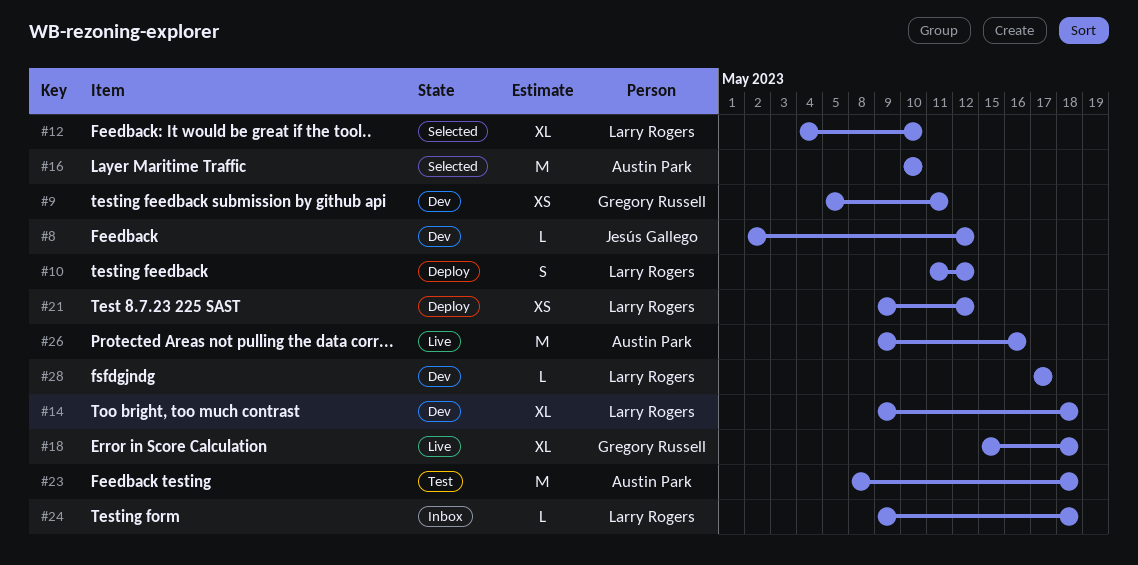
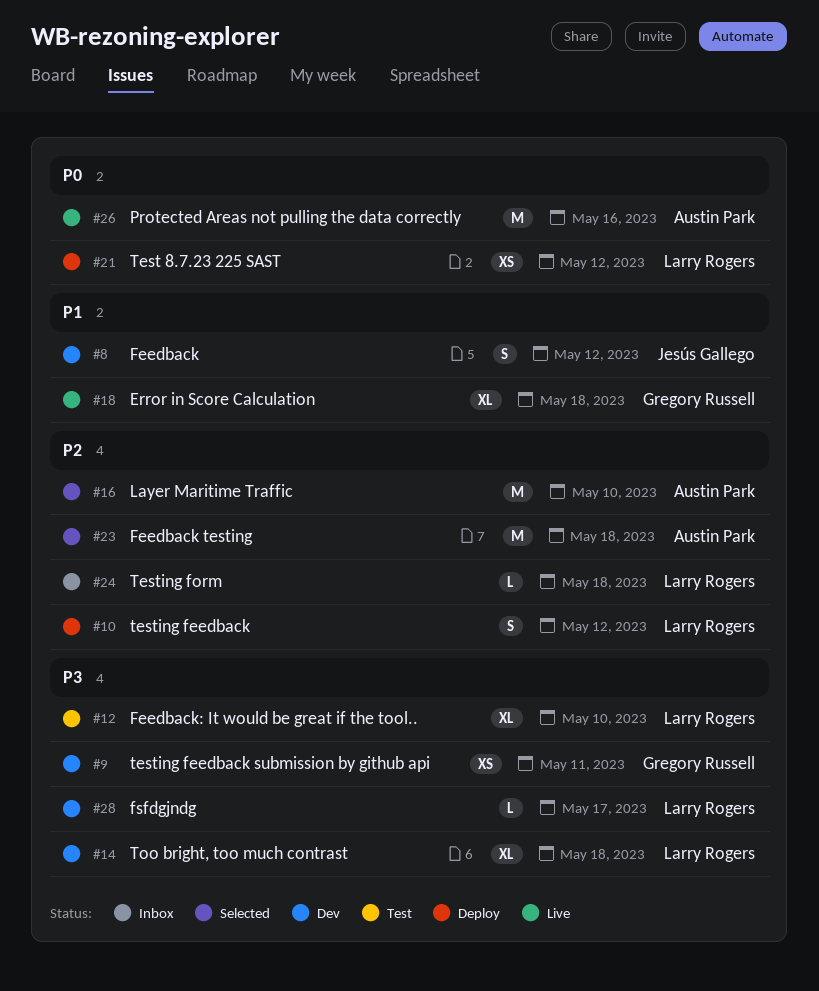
#8, estimate: L -> S
#12, status: Selected -> Test
#23, status: Test -> Selected

